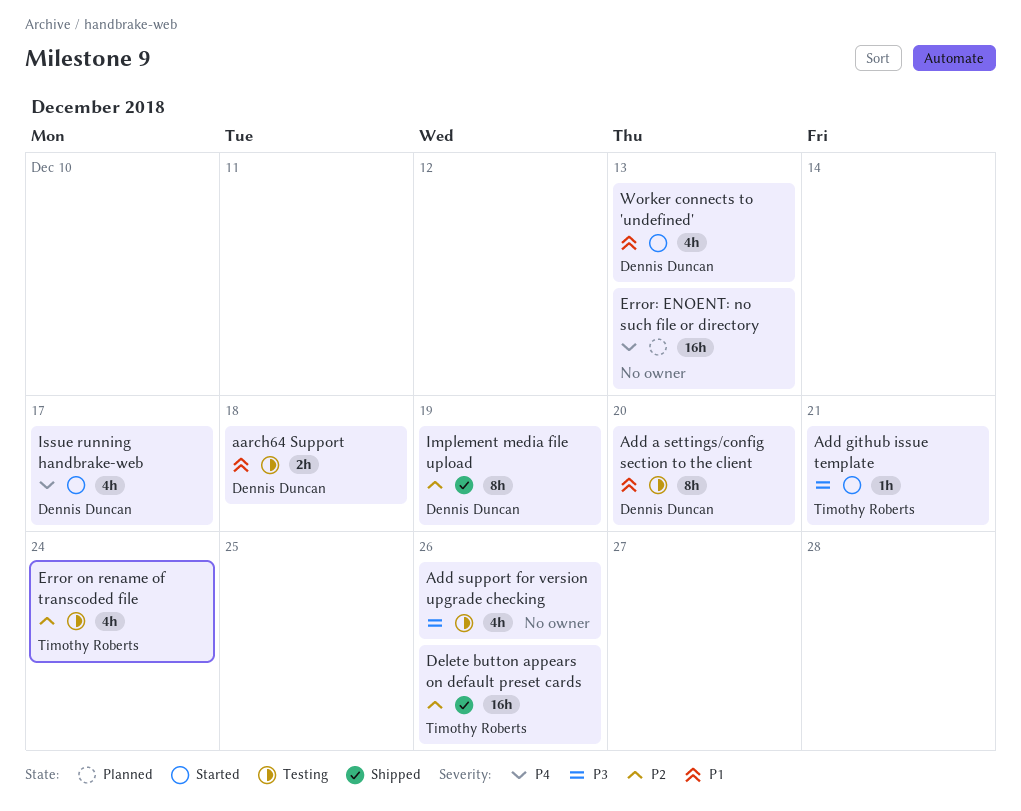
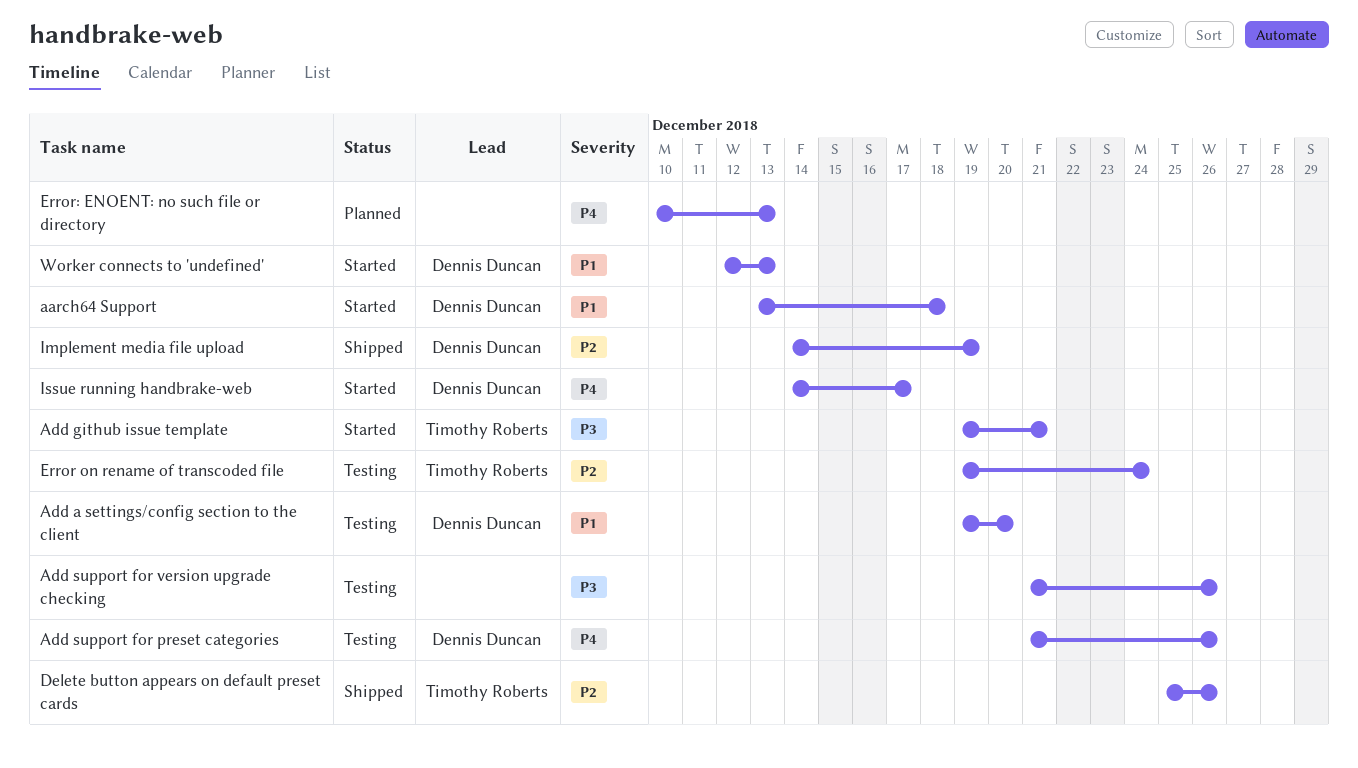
aarch64 Support, status: Testing -> Started
Add support for preset categories: none -> present

